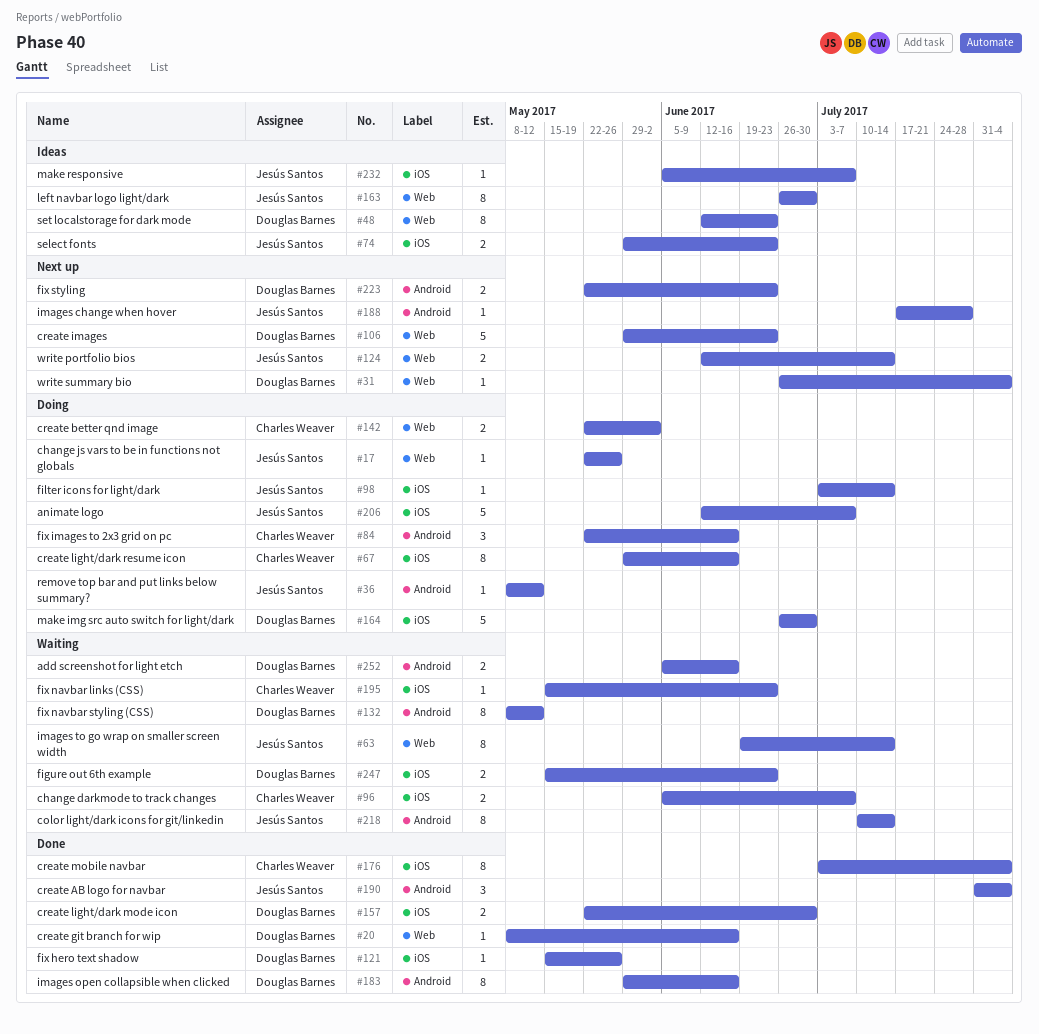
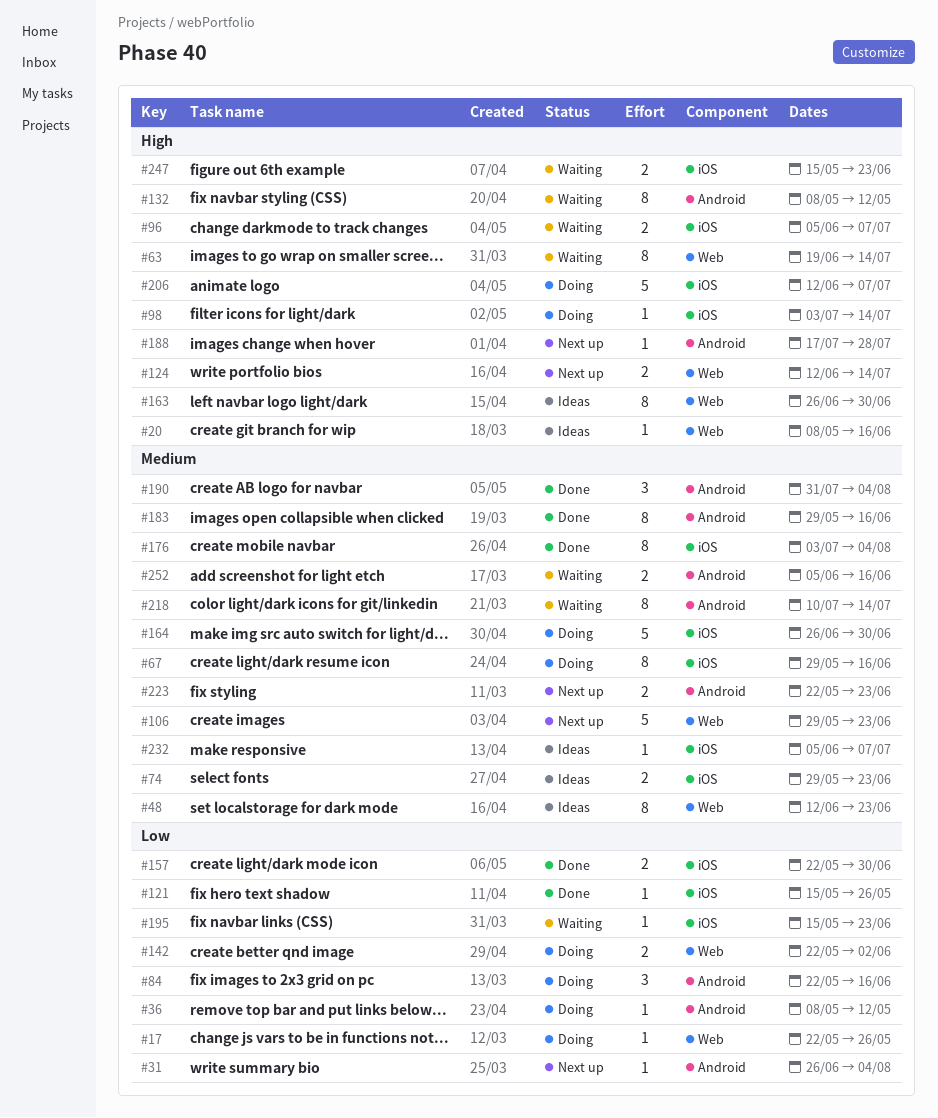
#20, status: Done -> Ideas
#31, label: Web -> Android

